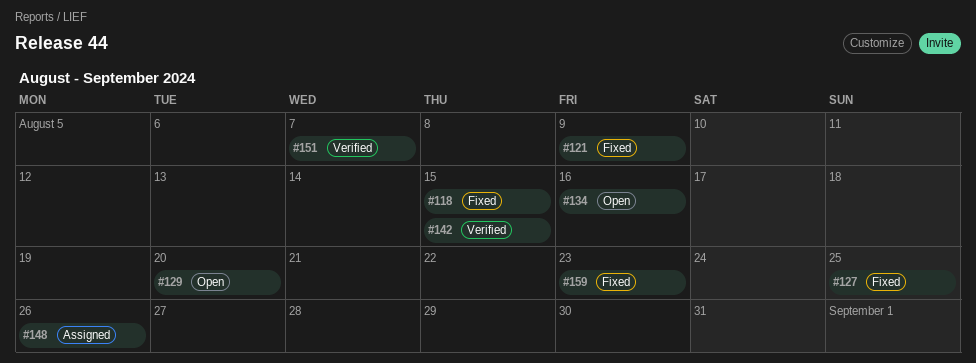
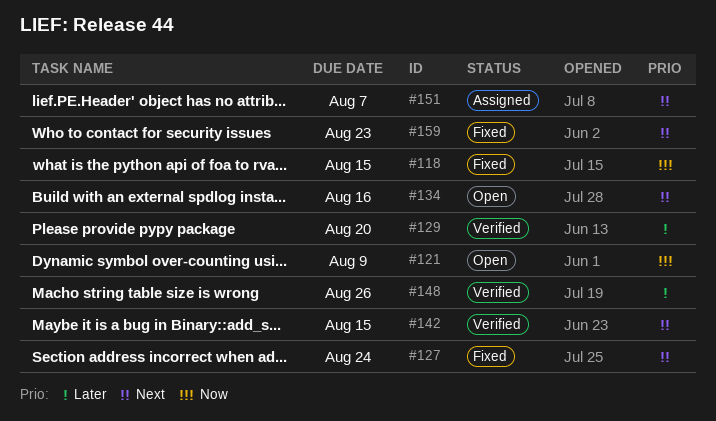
#121, status: Fixed -> Open
#127, due: Aug 25 -> Aug 24
#129, status: Open -> Verified
#148, status: Assigned -> Verified
#151, status: Verified -> Assigned

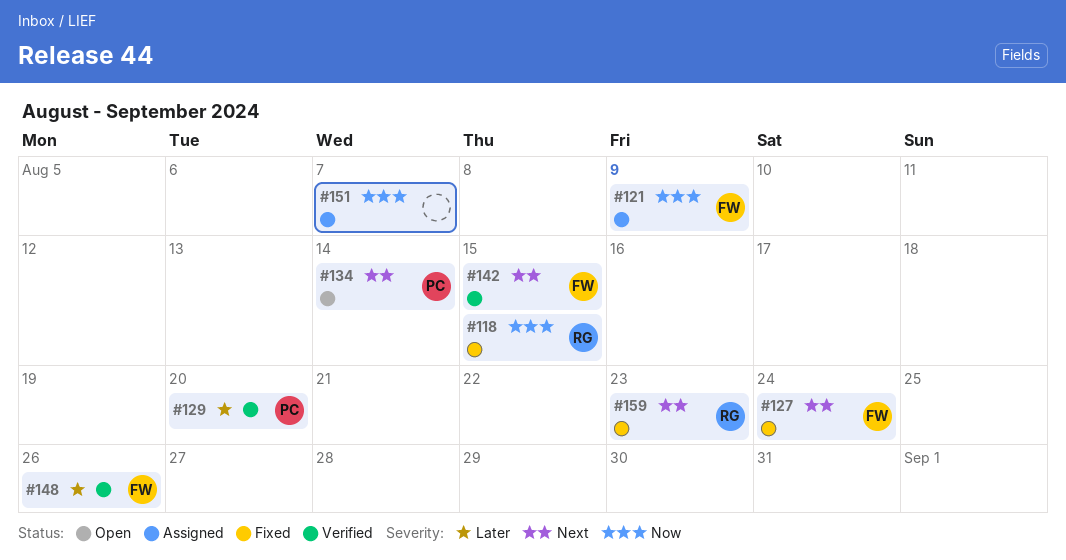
#121, status: Open -> Assigned
#134, due: Aug 16 -> Aug 14
#151, priority: Next -> Now

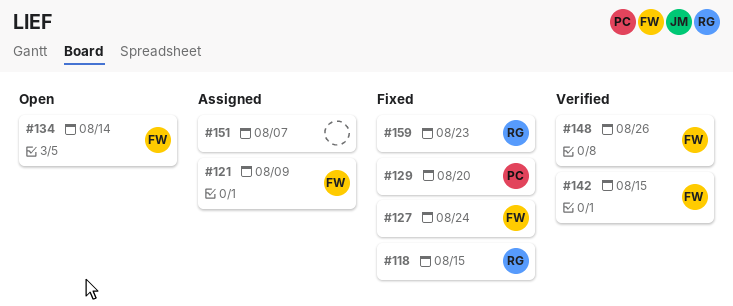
#129, status: Verified -> Fixed
#134, owner: PC -> FW

